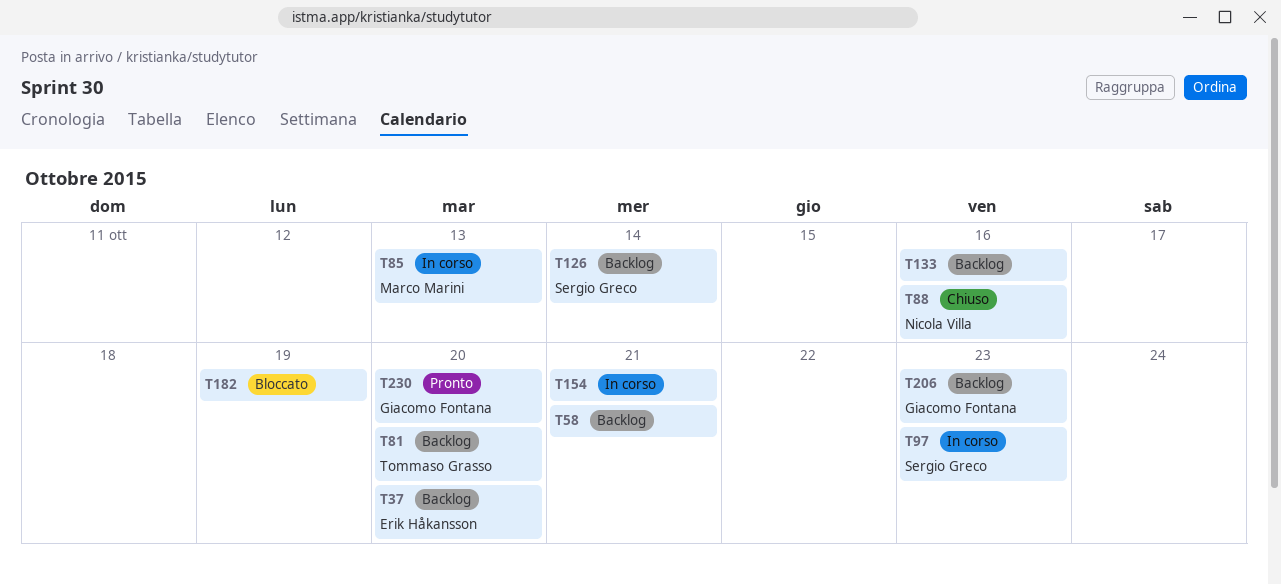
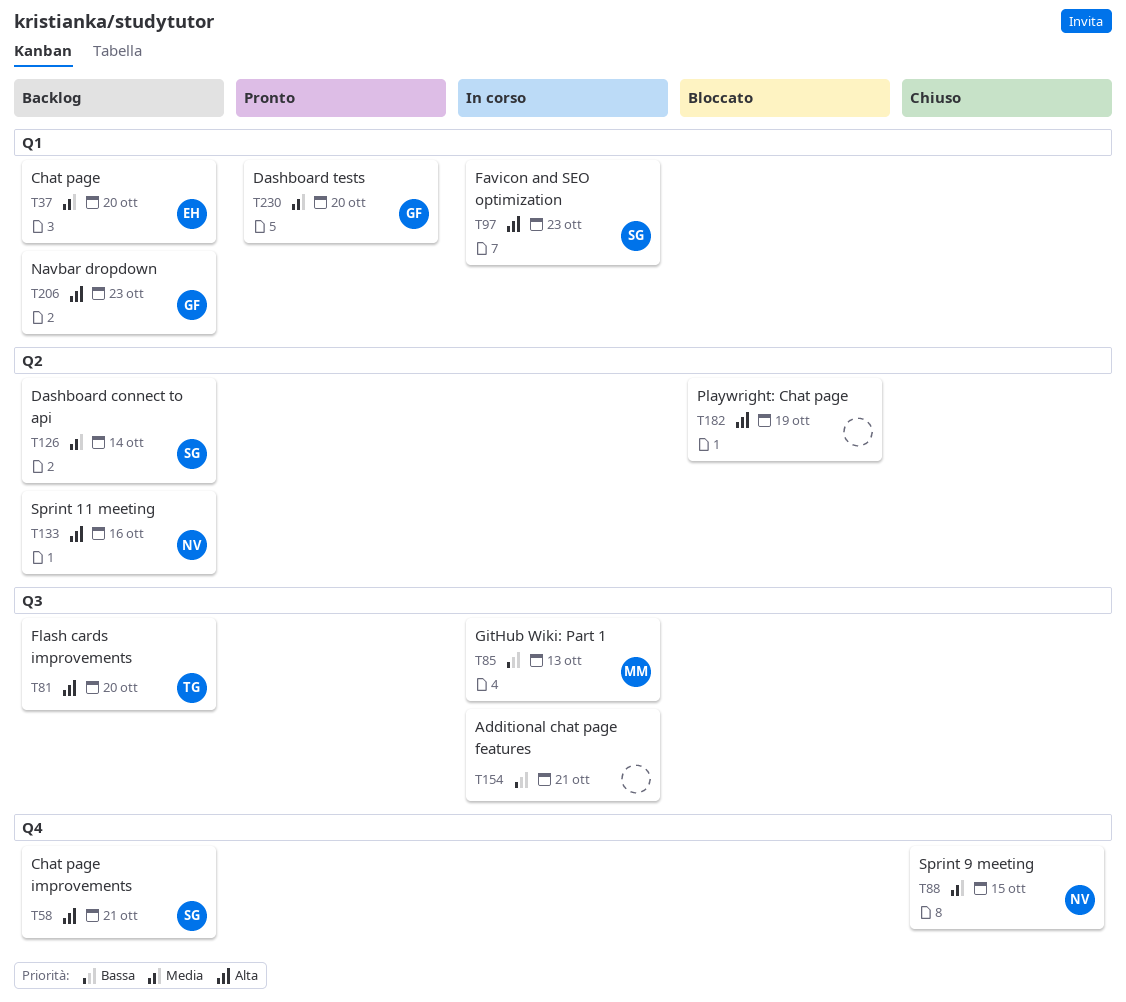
T58, owner: none -> Sergio Greco
T88, due: Oct 16 -> Oct 15
T133, owner: none -> Nicola Villa

